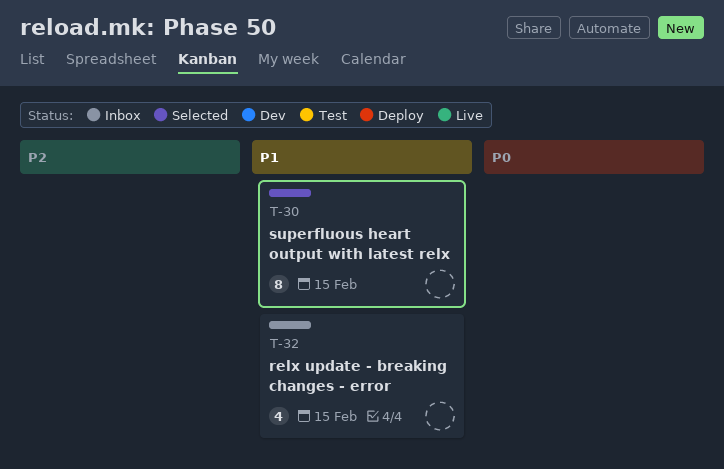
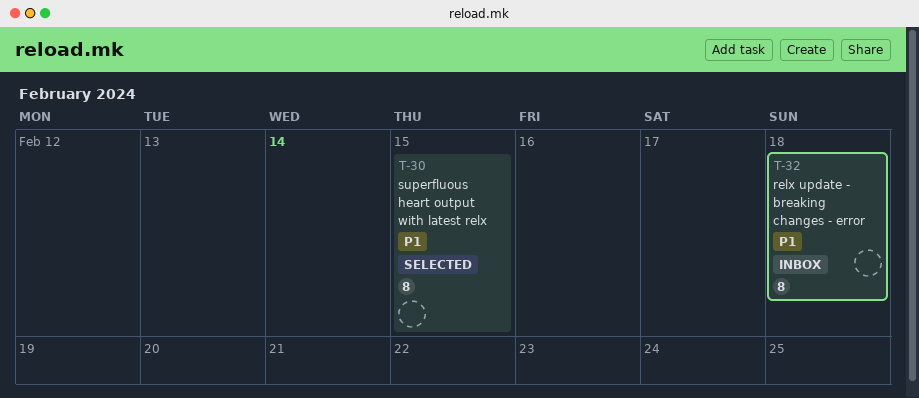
T-32, estimate: 4 -> 8
T-32, due: Feb 15 -> Feb 18

